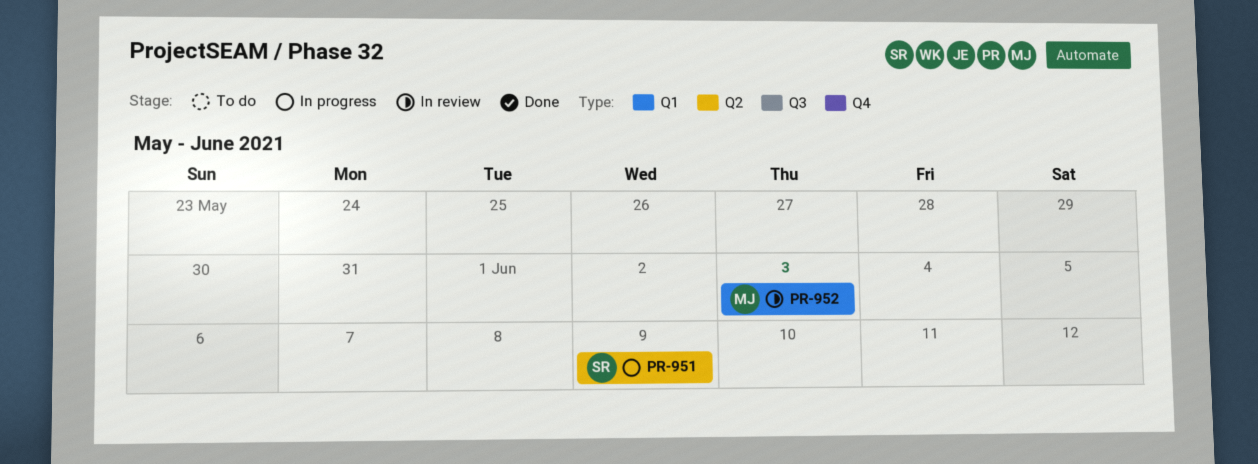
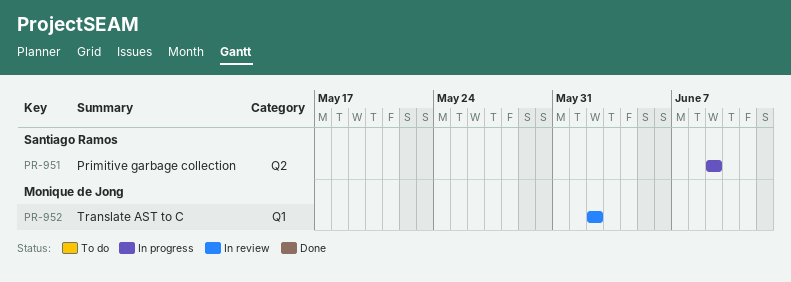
PR-952, start: Jun 3 -> Jun 2
PR-952, due: Jun 3 -> Jun 2

